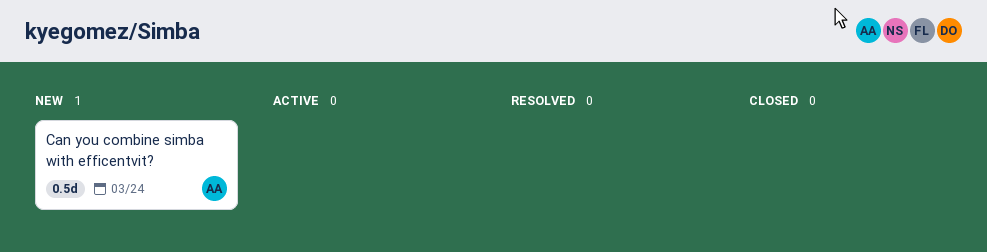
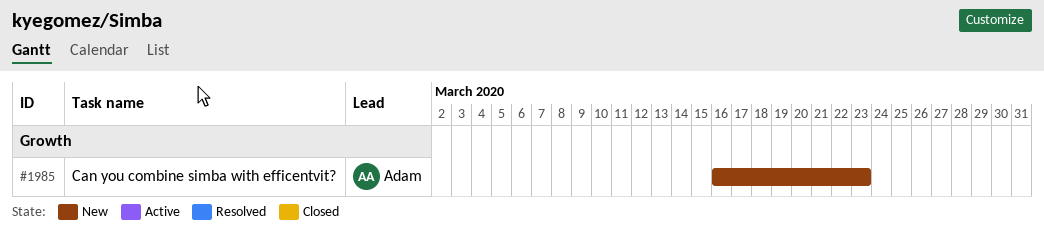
Can you combine simba with efficentvit?, due: Mar 24 -> Mar 23

